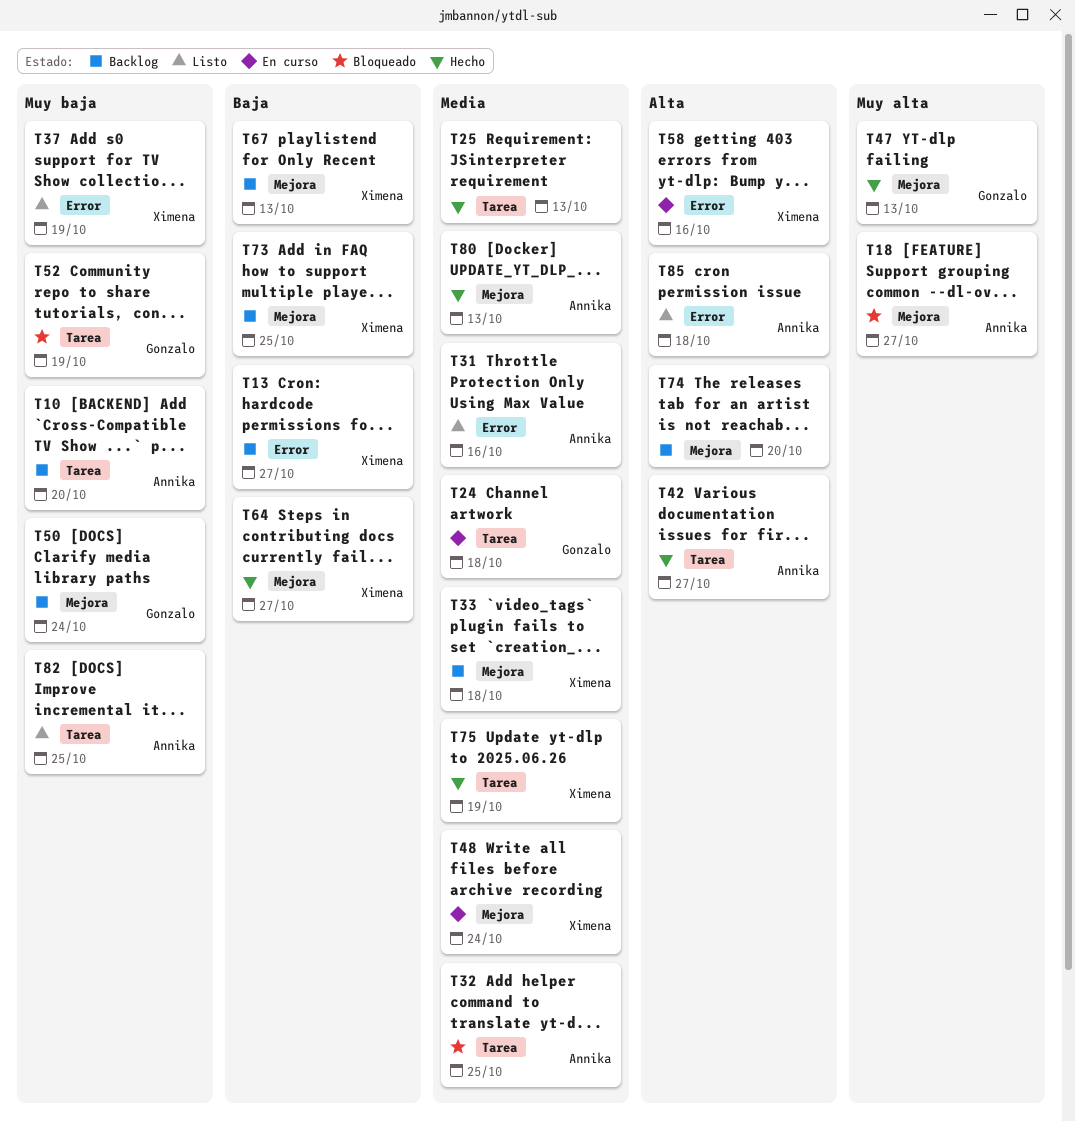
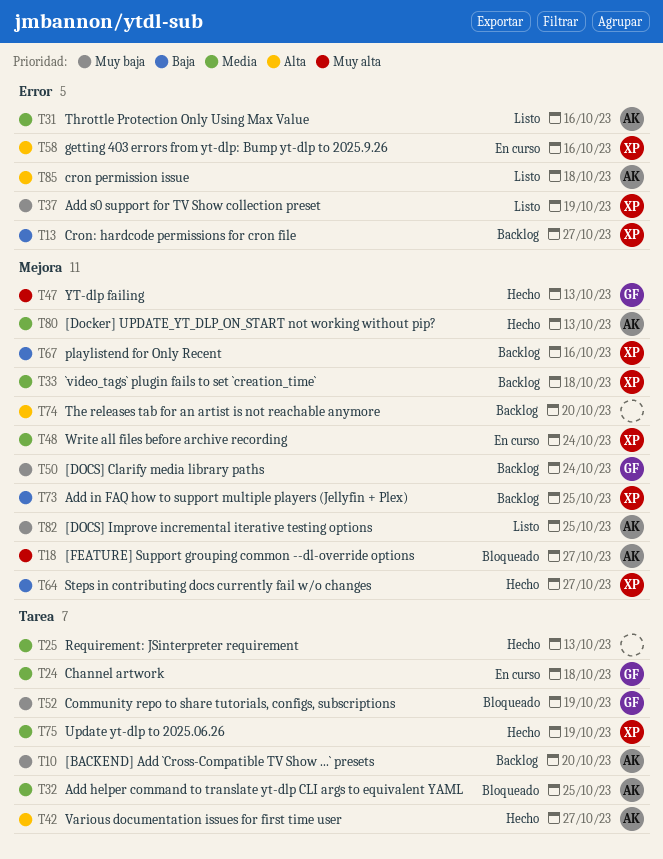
T67, due: Oct 13 -> Oct 16
T82, label: Tarea -> Mejora

